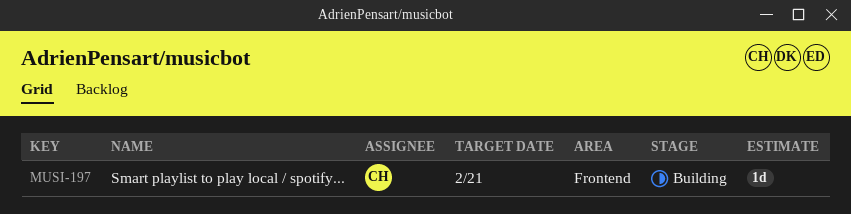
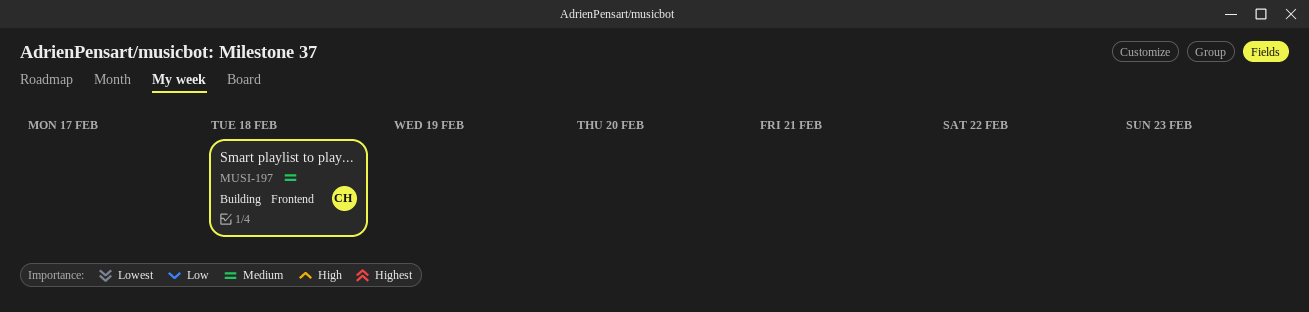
MUSI-197, due: Feb 21 -> Feb 18

